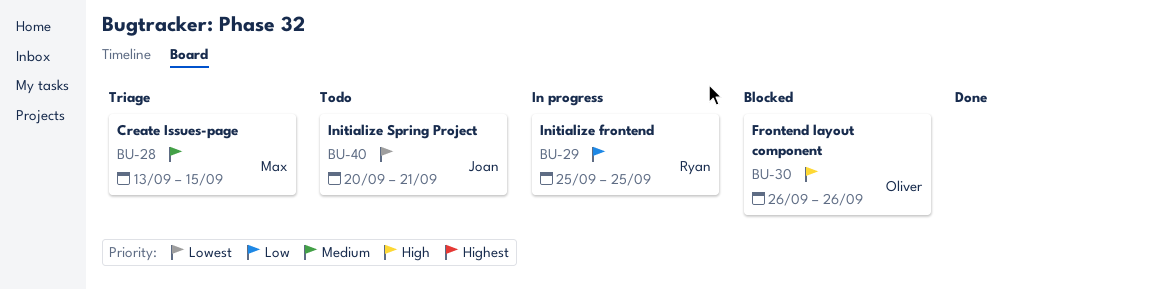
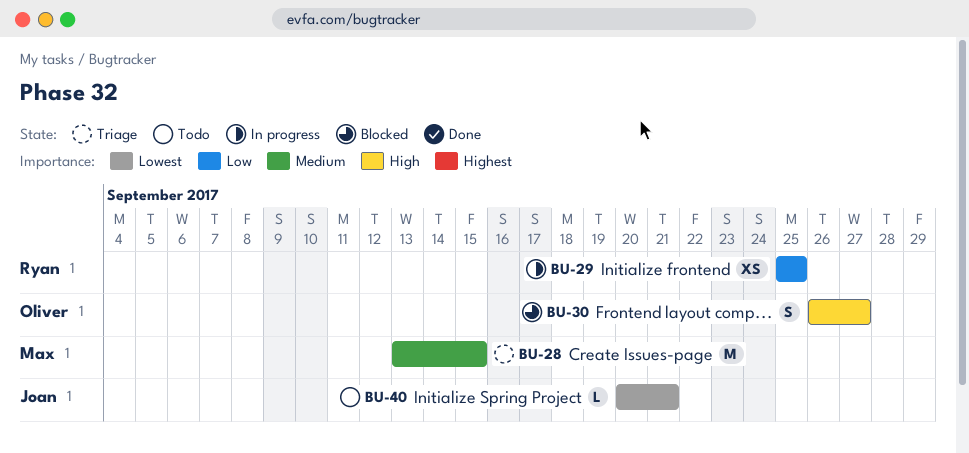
BU-30, due: Sep 26 -> Sep 27

